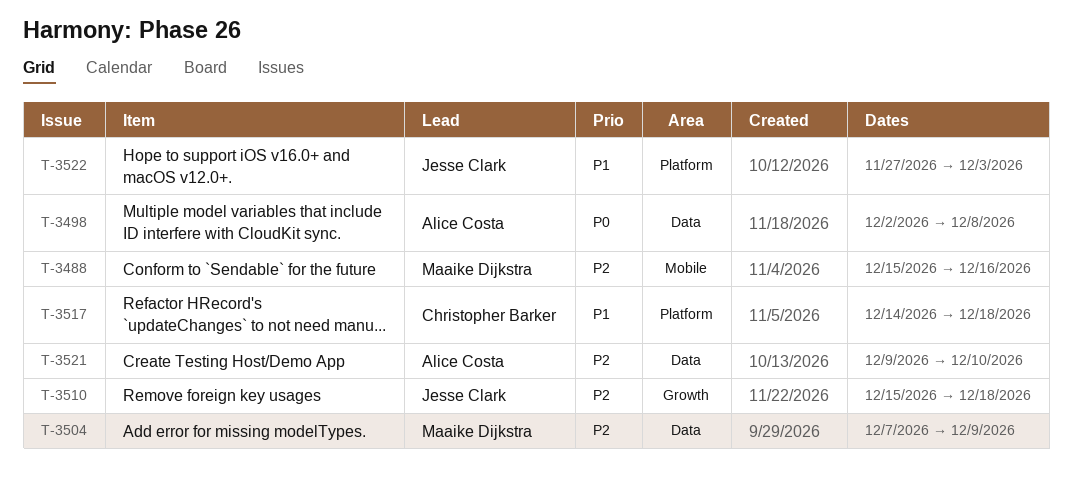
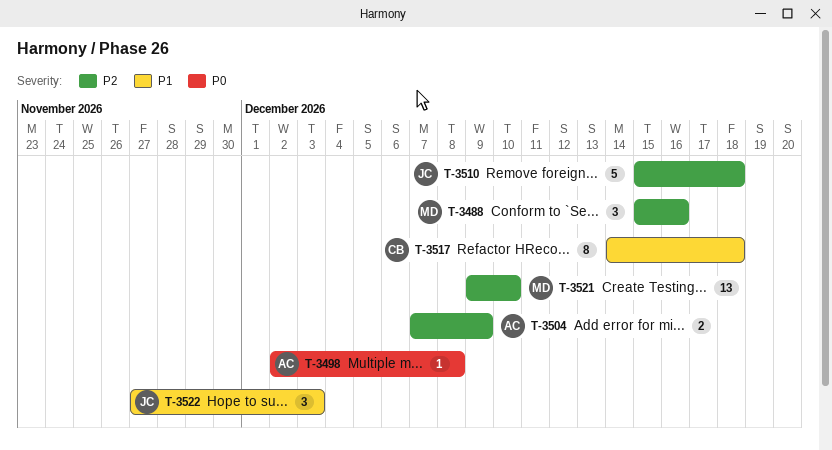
T-3504, owner: Maaike Dijkstra -> Alice Costa
T-3521, owner: Alice Costa -> Maaike Dijkstra

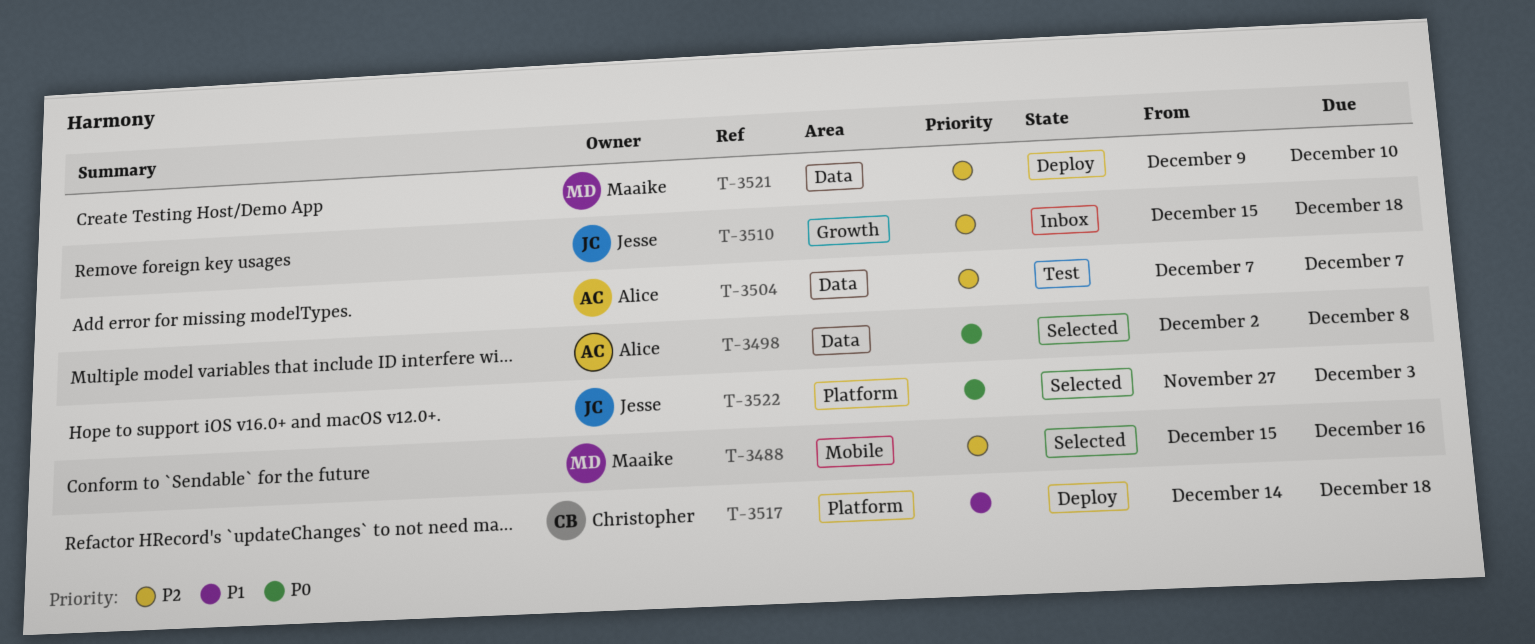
T-3504, due: Dec 9 -> Dec 7
T-3522, priority: P1 -> P0

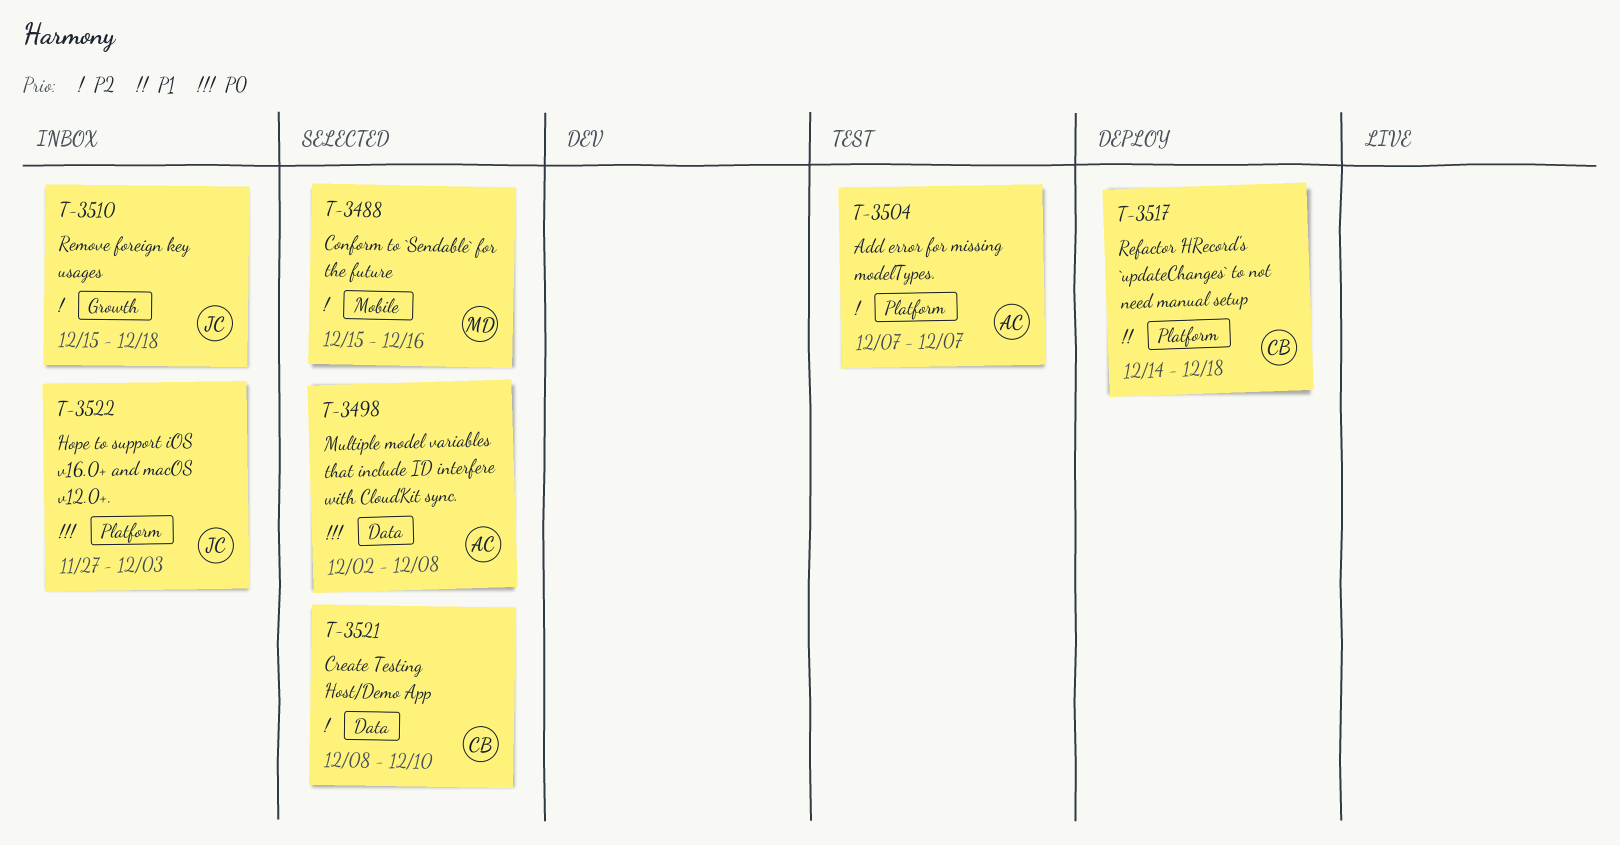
T-3504, label: Data -> Platform
T-3521, status: Deploy -> Selected
T-3521, owner: Maaike -> Christopher
T-3521, start: Dec 9 -> Dec 8
T-3522, status: Selected -> Inbox

